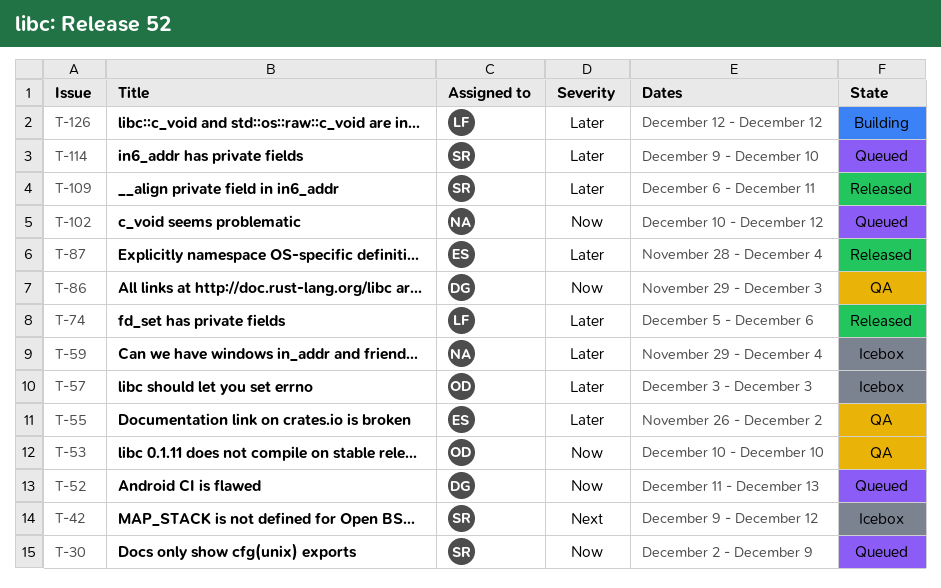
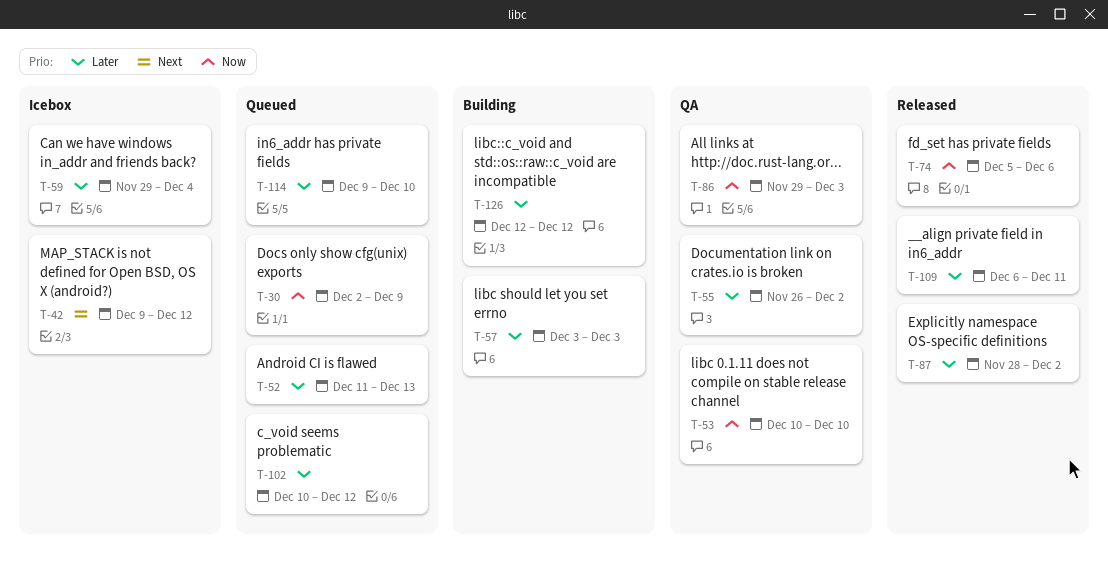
T-52, priority: Now -> Later
T-57, status: Icebox -> Building
T-74, priority: Later -> Now
T-87, due: Dec 4 -> Dec 2
T-102, priority: Now -> Later

